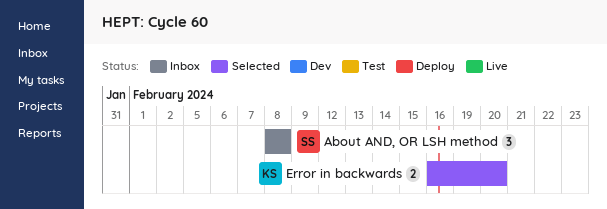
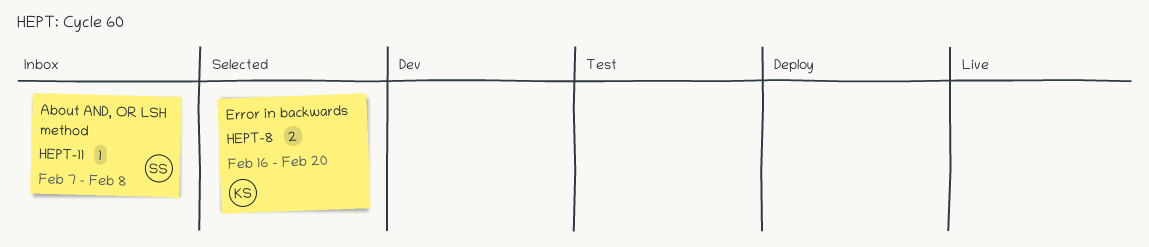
About AND, OR LSH method, estimate: 3 -> 1
About AND, OR LSH method, start: Feb 8 -> Feb 7

